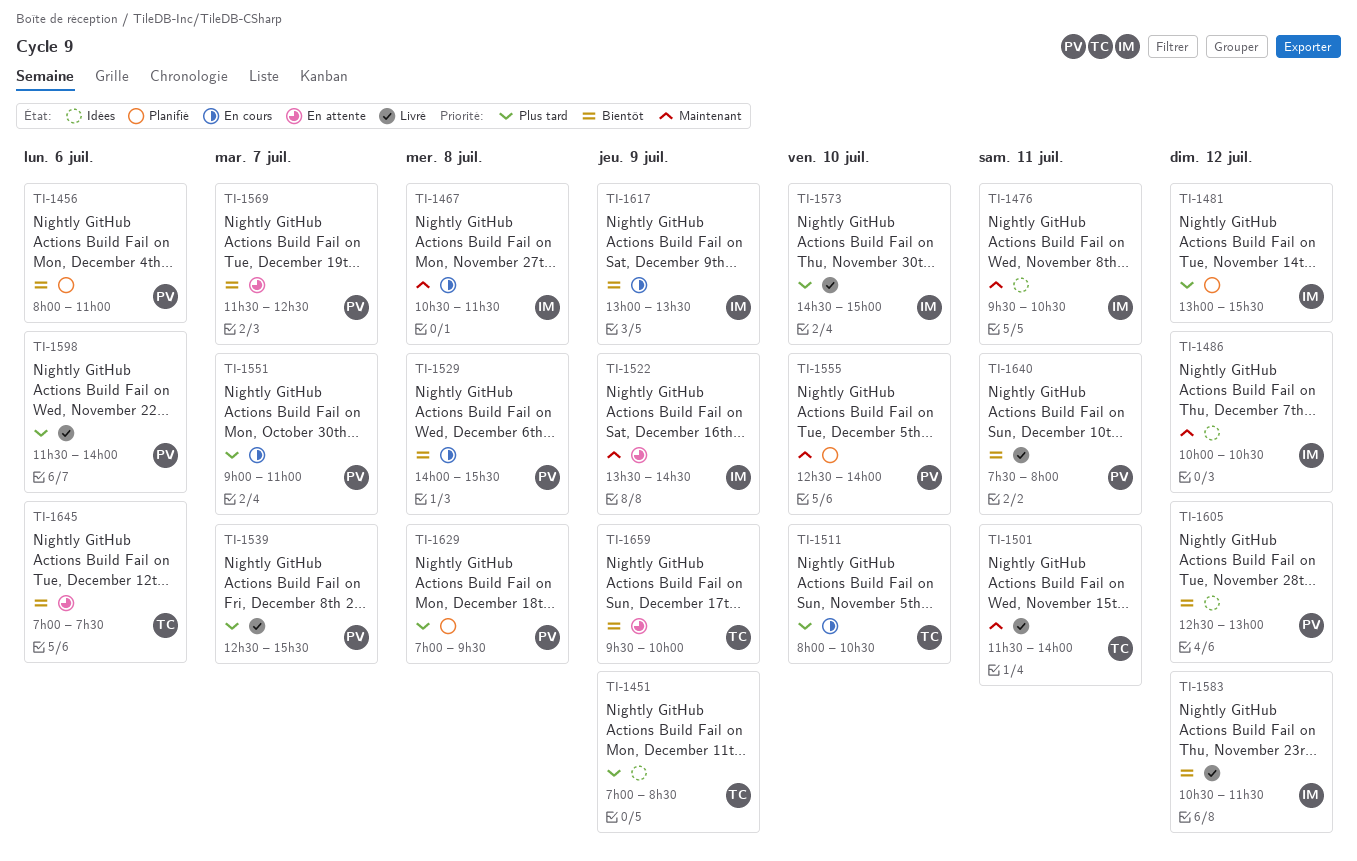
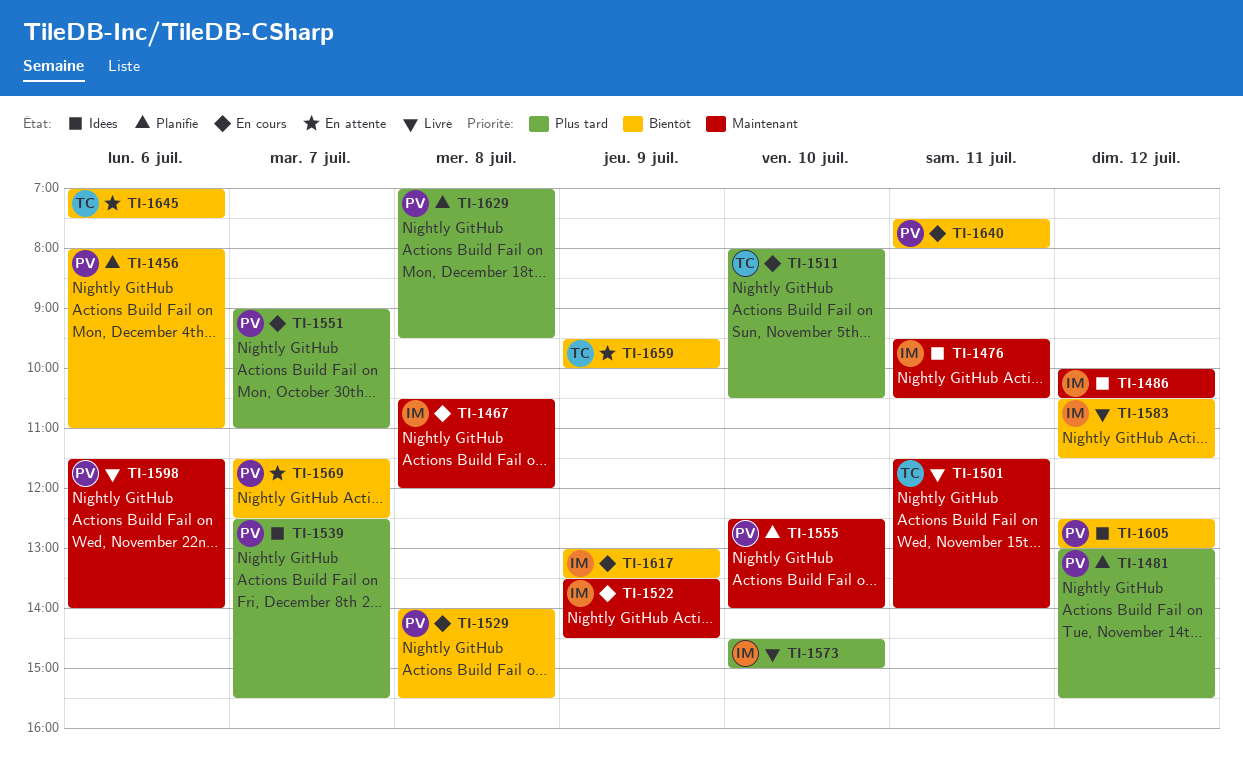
TI-1451: present -> none
TI-1467, ends: 11:30 -> 12:00
TI-1481, owner: IM -> PV
TI-1522, status: En attente -> En cours
TI-1539, status: Livré -> Idées
TI-1598, priority: Plus tard -> Maintenant
TI-1640, status: Livré -> En cours

